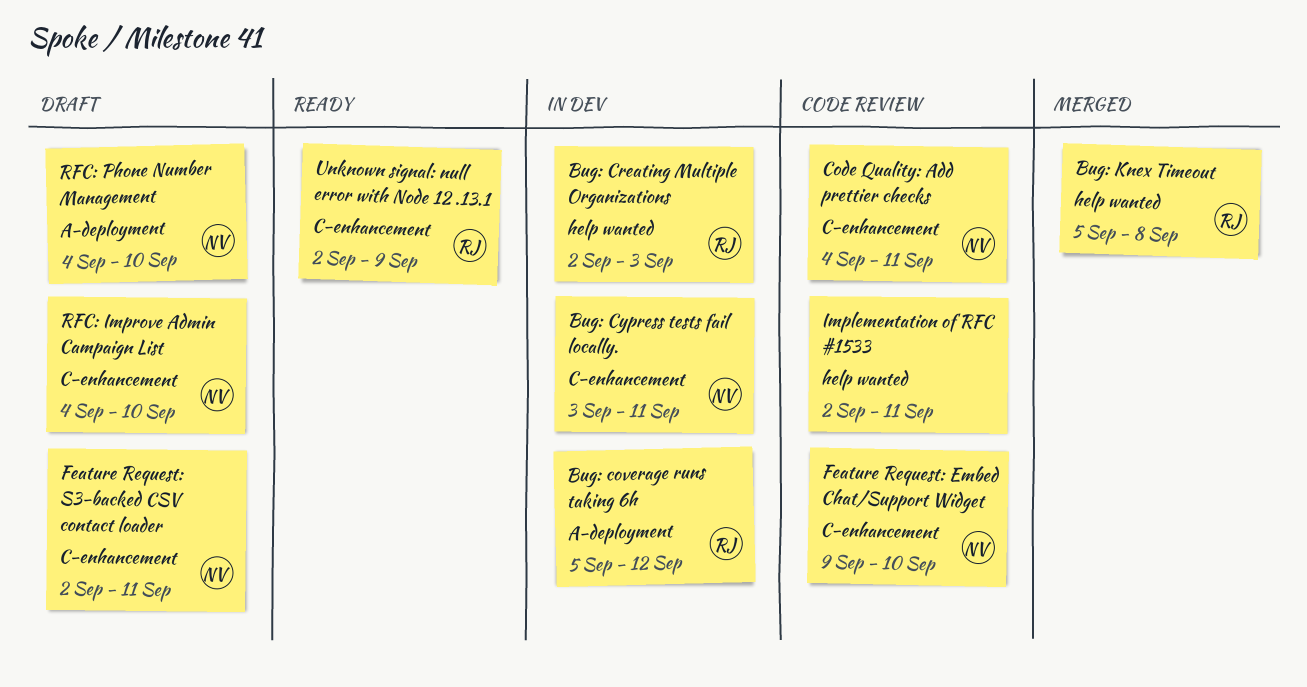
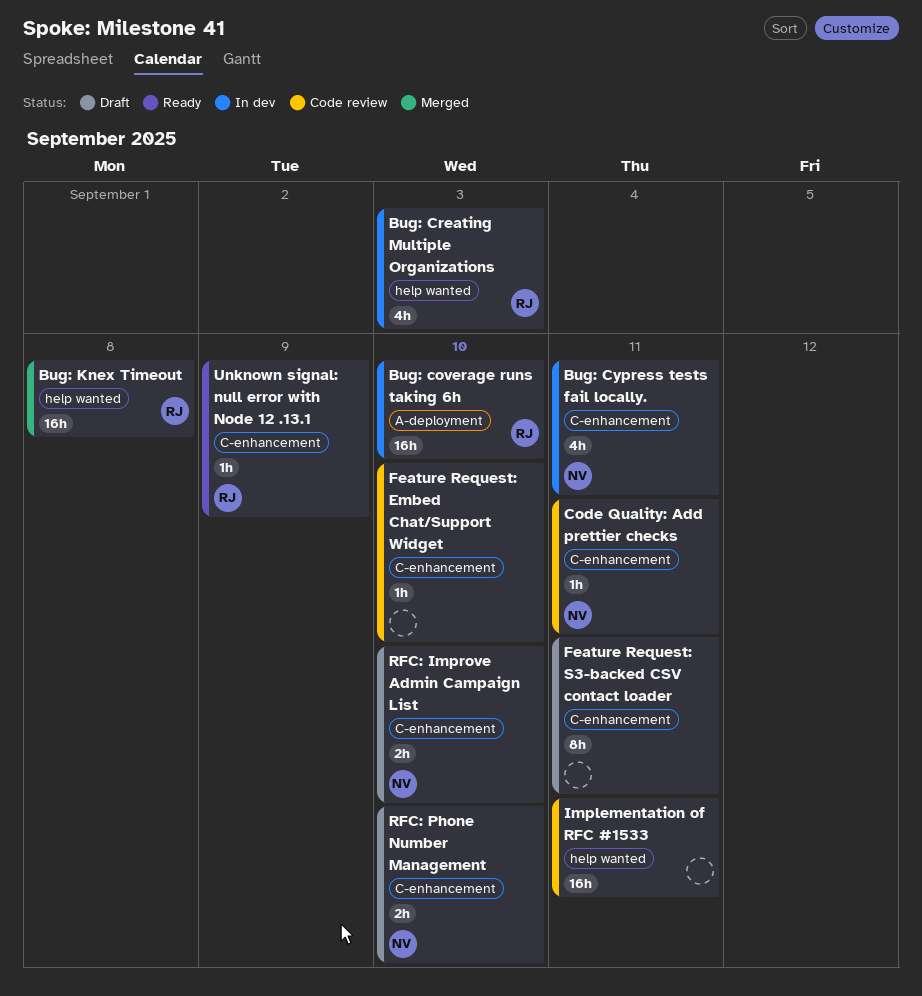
Bug: coverage runs taking 6h, due: Sep 12 -> Sep 10
Feature Request: Embed Chat/Support Widget, owner: NV -> none
Feature Request: S3-backed CSV contact loader, owner: NV -> none
RFC: Phone Number Management, label: A-deployment -> C-enhancement

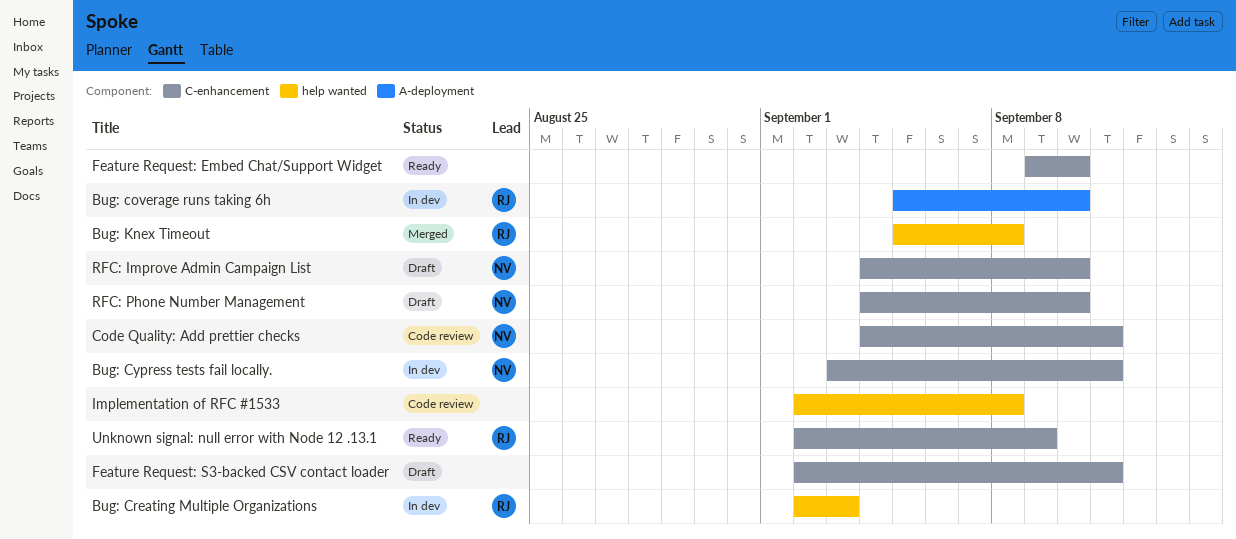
Feature Request: Embed Chat/Support Widget, status: Code review -> Ready
Implementation of RFC #1533, due: Sep 11 -> Sep 8

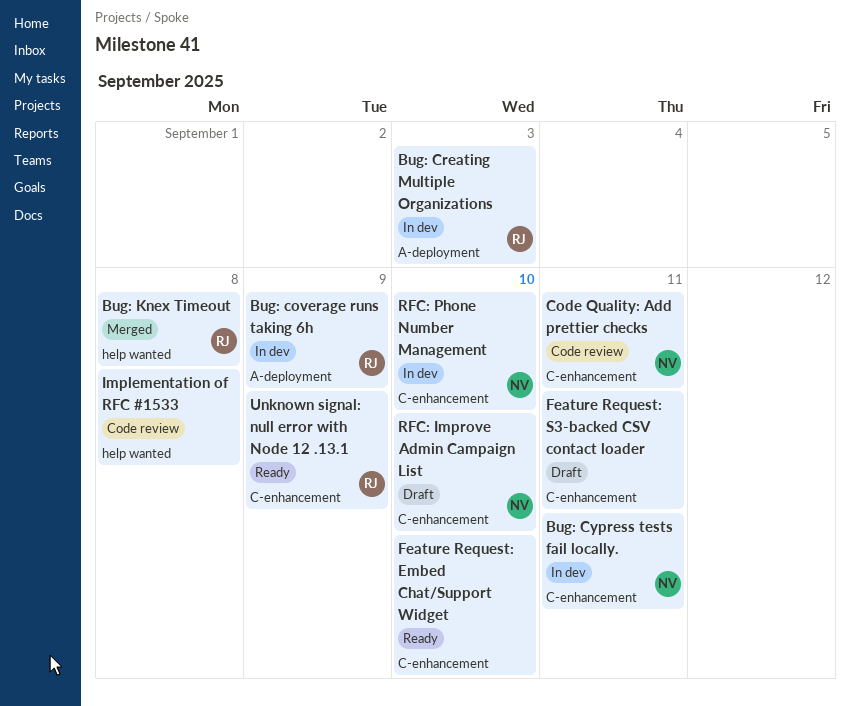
Bug: coverage runs taking 6h, due: Sep 10 -> Sep 9
Bug: Creating Multiple Organizations, label: help wanted -> A-deployment
RFC: Phone Number Management, status: Draft -> In dev

